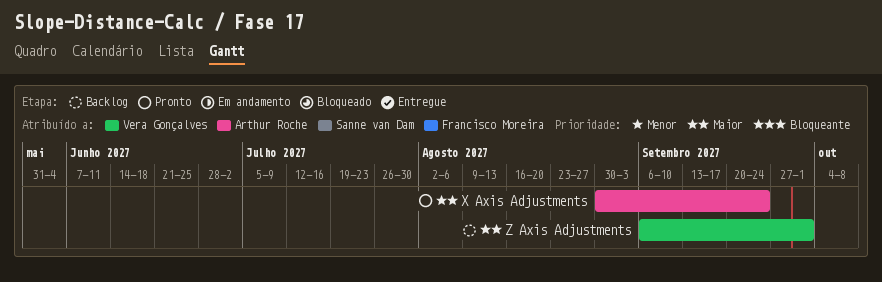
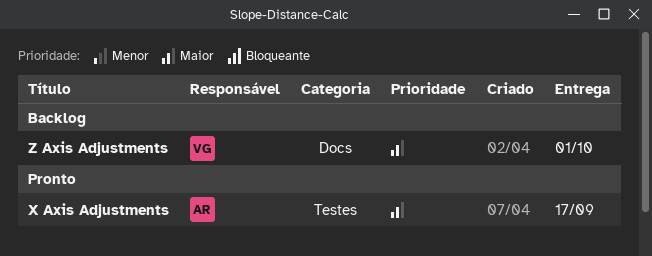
X Axis Adjustments, due: Sep 24 -> Sep 17

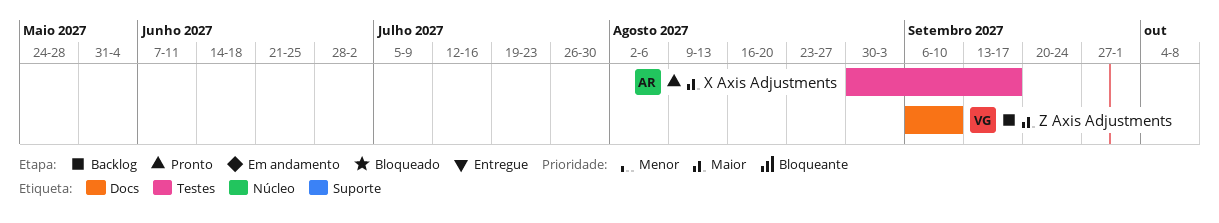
Z Axis Adjustments, due: Oct 1 -> Sep 10

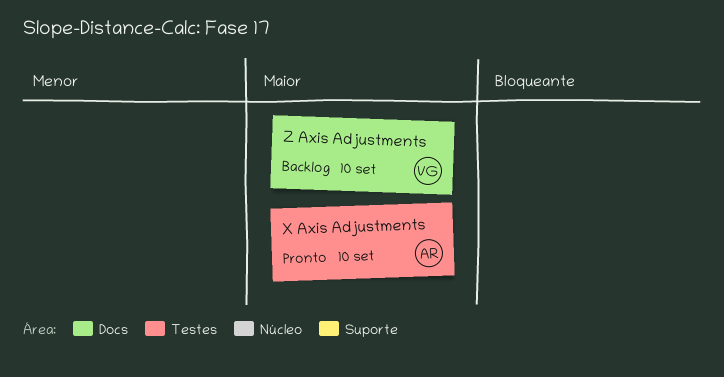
X Axis Adjustments, due: Sep 17 -> Sep 10

